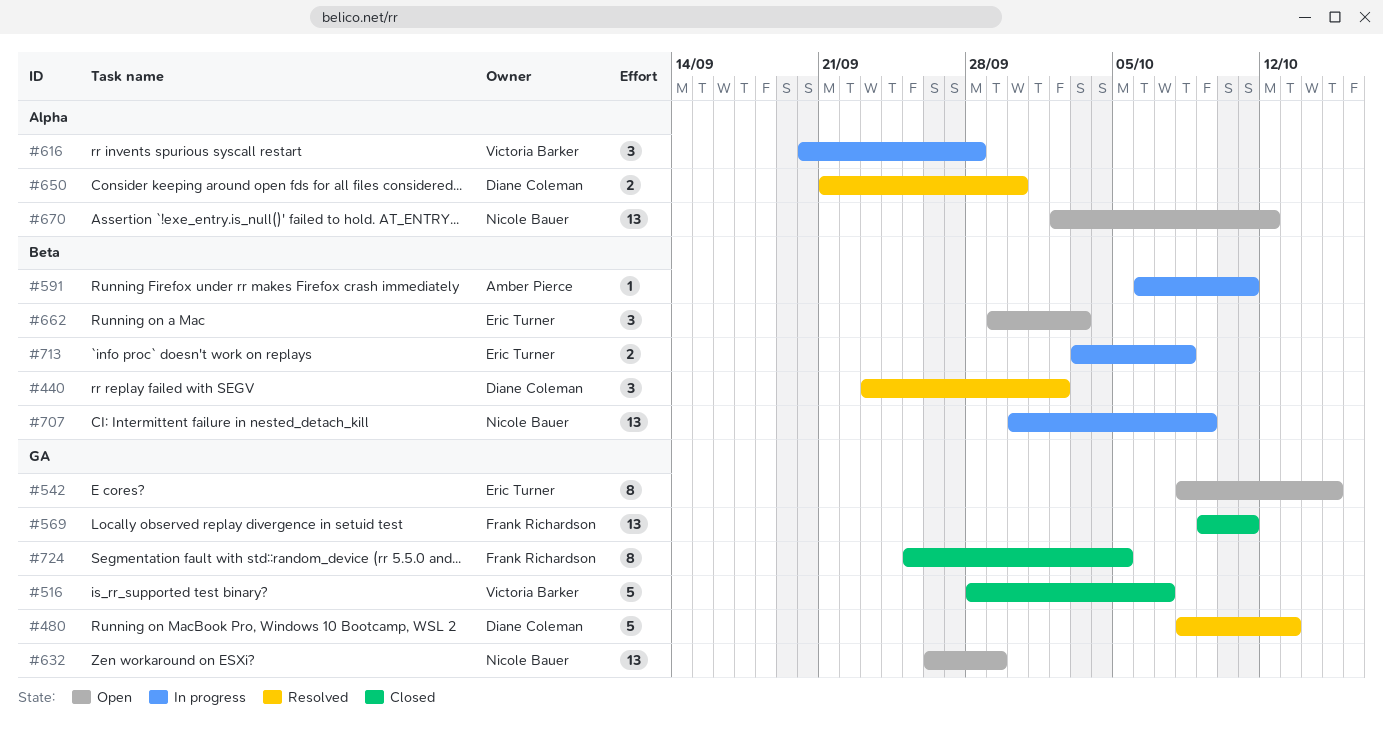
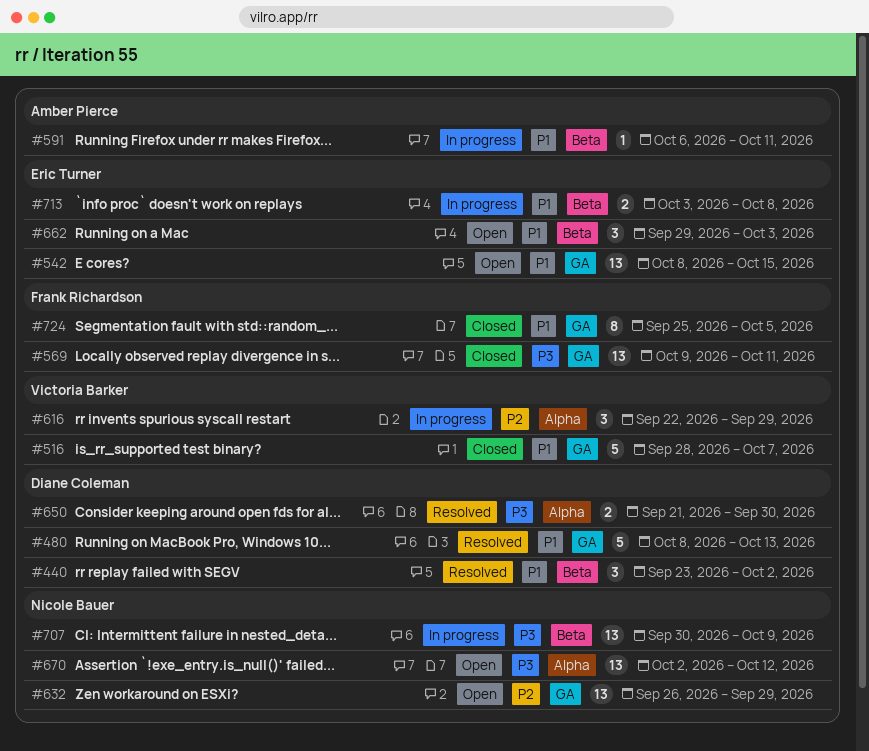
#542, estimate: 8 -> 13
#616, start: Sep 20 -> Sep 22
#616, due: Sep 28 -> Sep 29

